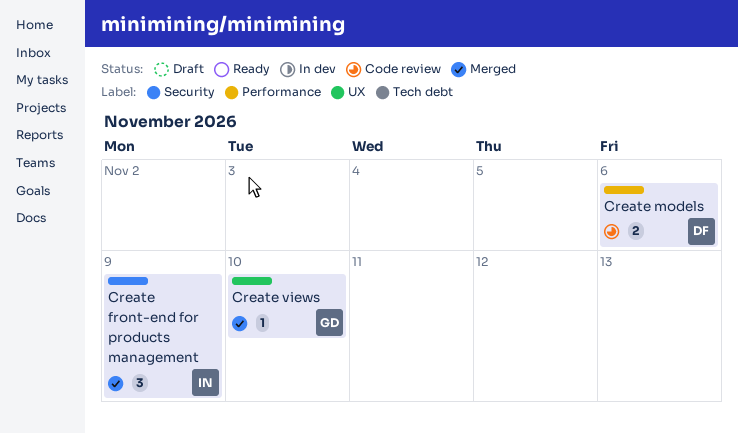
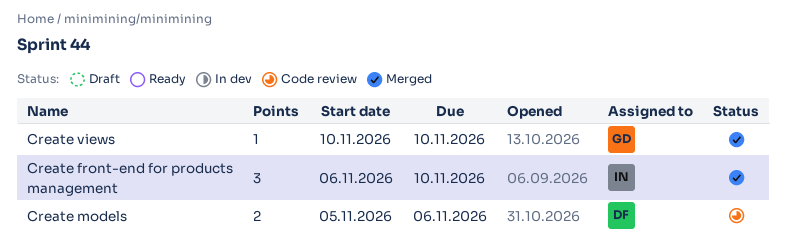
Create front-end for products management, due: Nov 9 -> Nov 10

